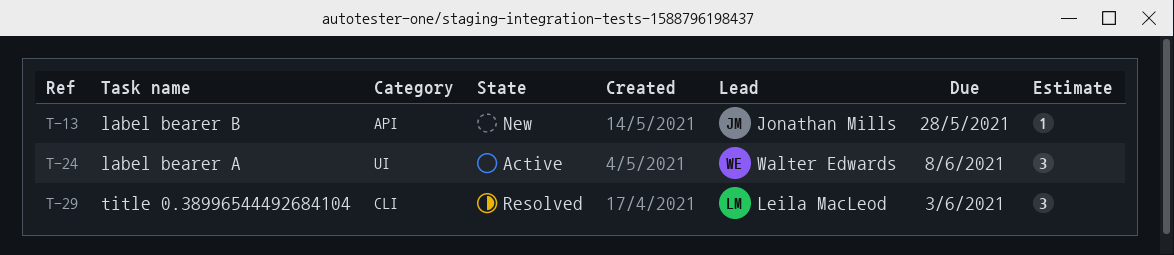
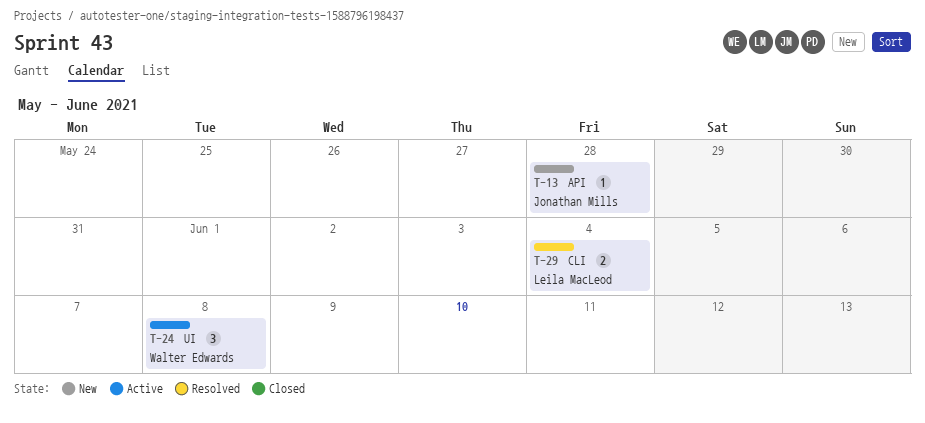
T-29, estimate: 3 -> 2
T-29, due: Jun 3 -> Jun 4

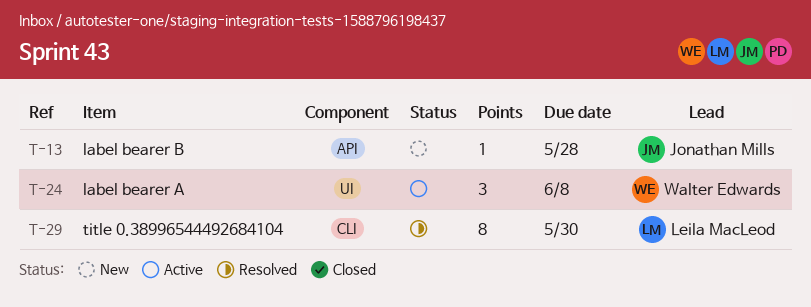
T-29, estimate: 2 -> 8
T-29, due: Jun 4 -> May 30

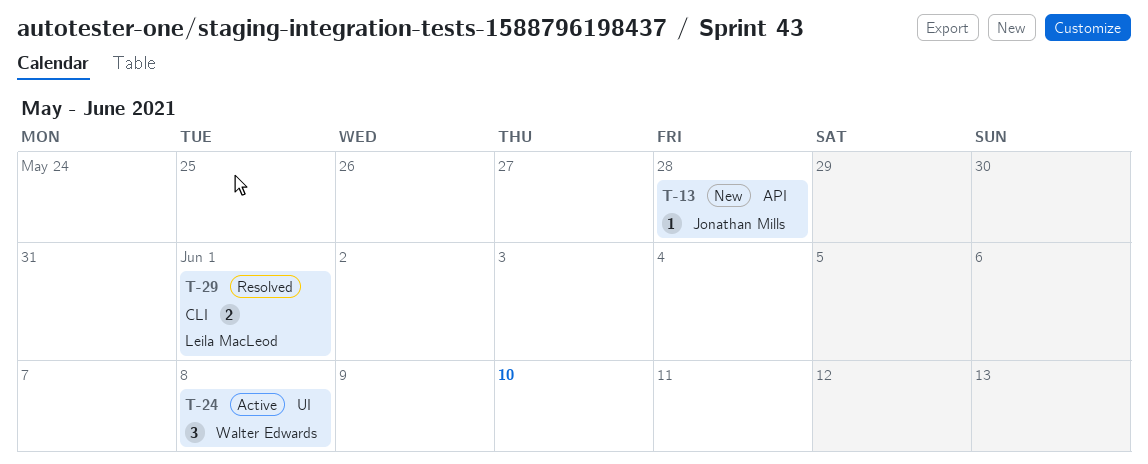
T-29, estimate: 8 -> 2
T-29, due: May 30 -> Jun 1

